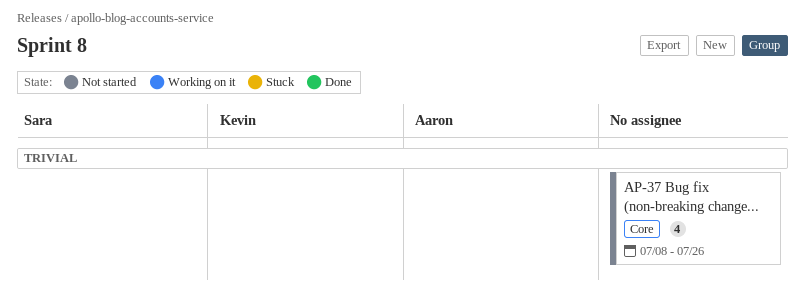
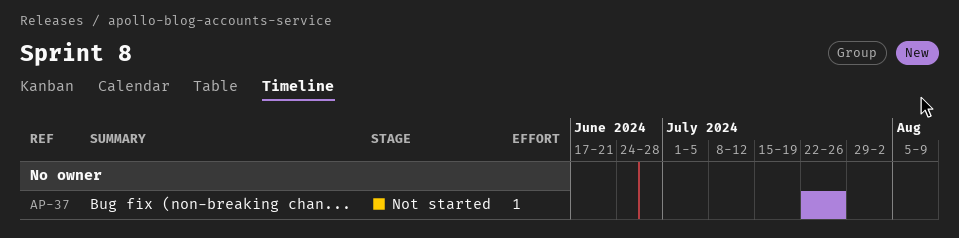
AP-37, estimate: 4 -> 1
AP-37, start: Jul 8 -> Jul 22

